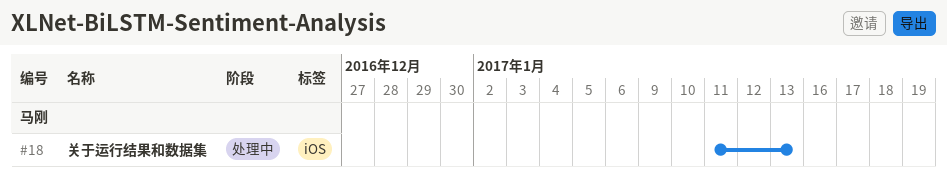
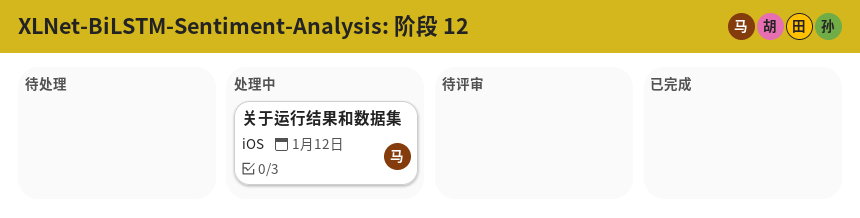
关于运行结果和数据集, due: Jan 13 -> Jan 12

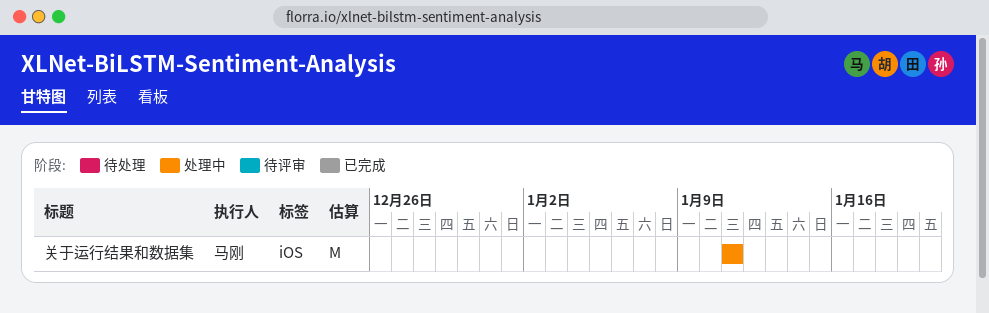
关于运行结果和数据集, due: Jan 12 -> Jan 11

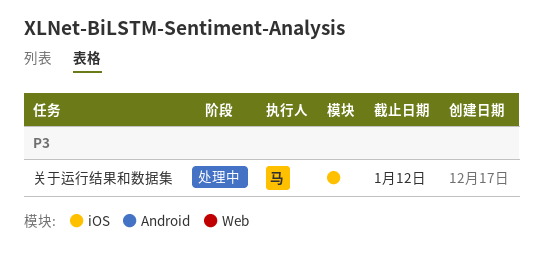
关于运行结果和数据集, due: Jan 11 -> Jan 12

